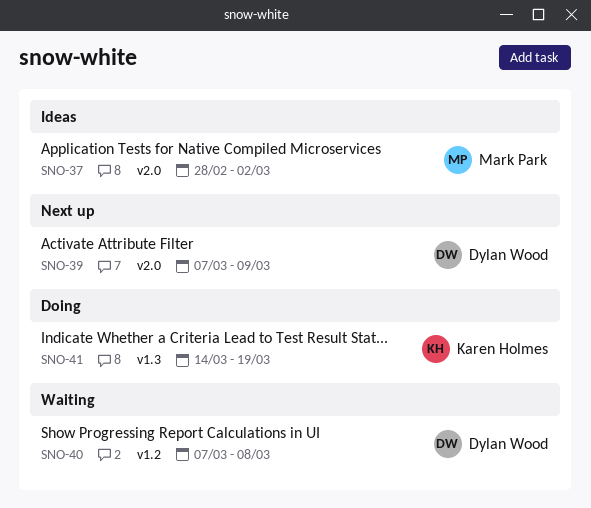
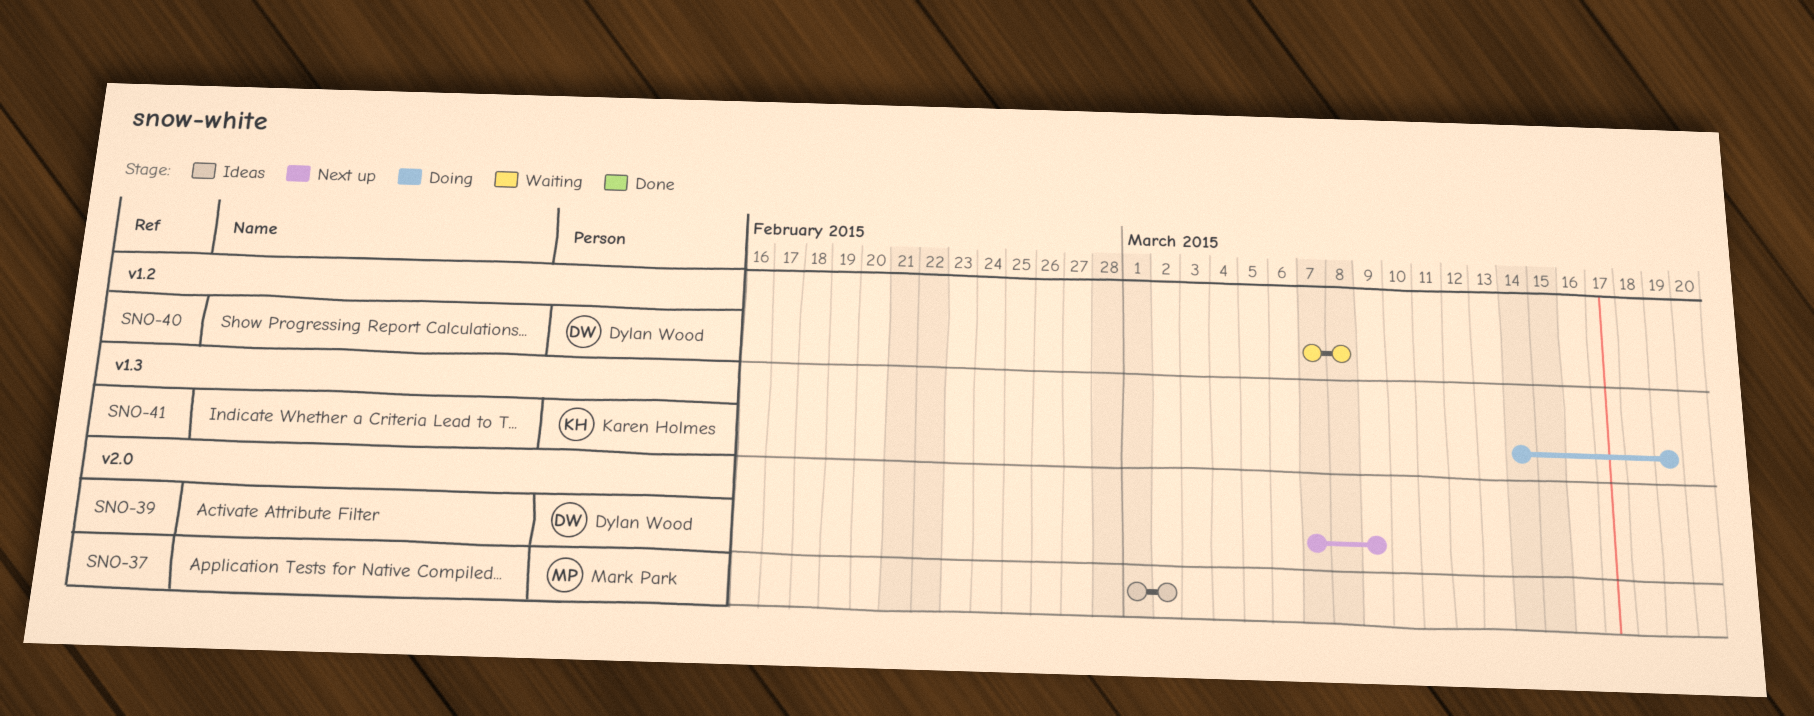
SNO-37, start: Feb 28 -> Mar 1

